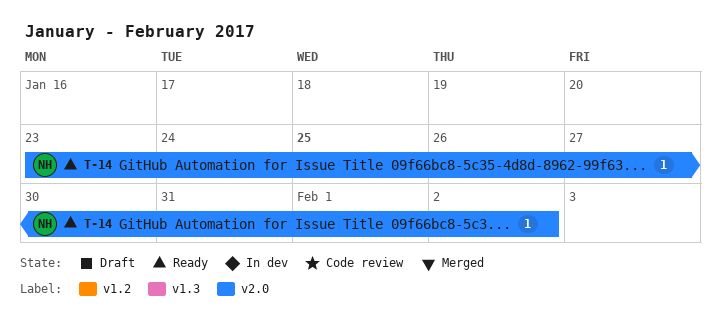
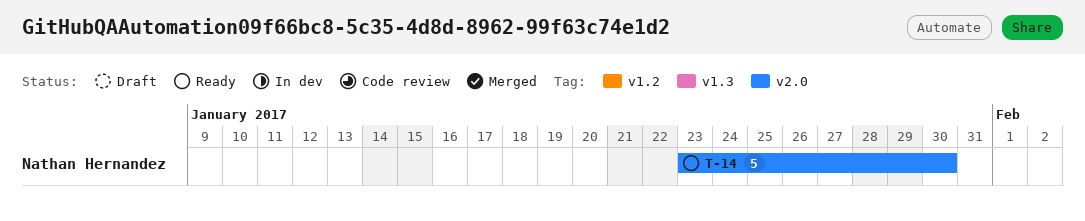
T-14, estimate: 1 -> 5
T-14, due: Feb 2 -> Jan 30

